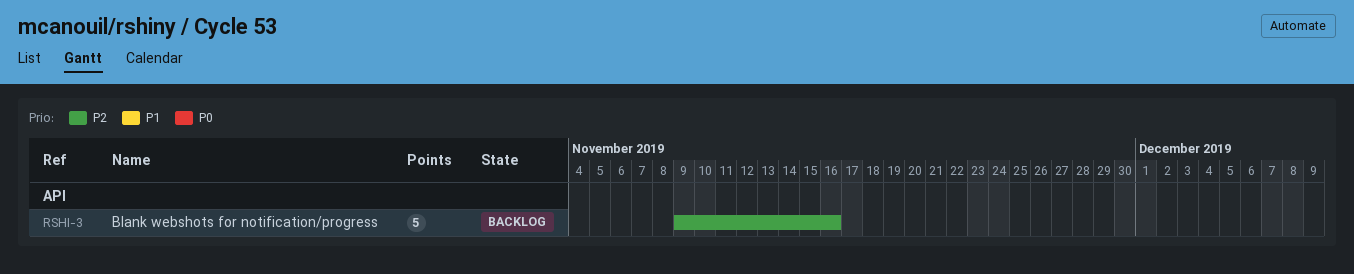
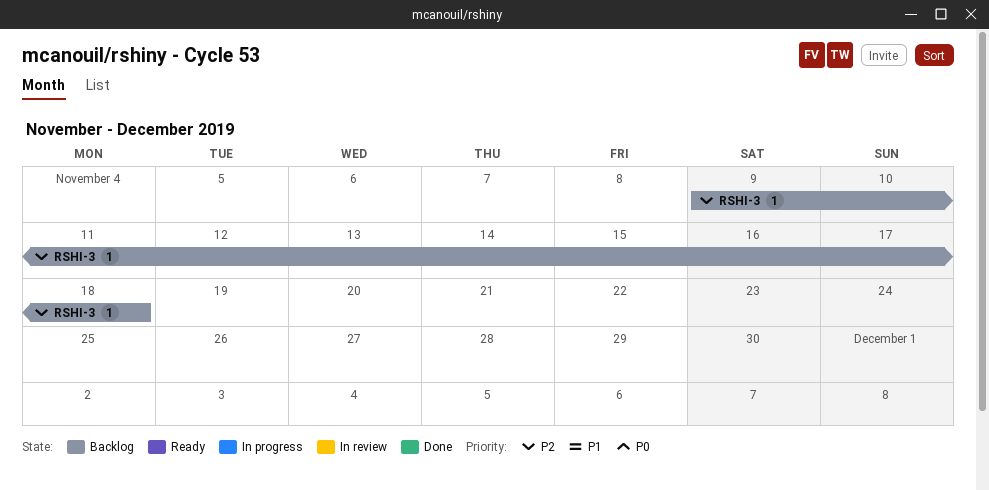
RSHI-3, estimate: 5 -> 1
RSHI-3, due: Nov 16 -> Nov 18

